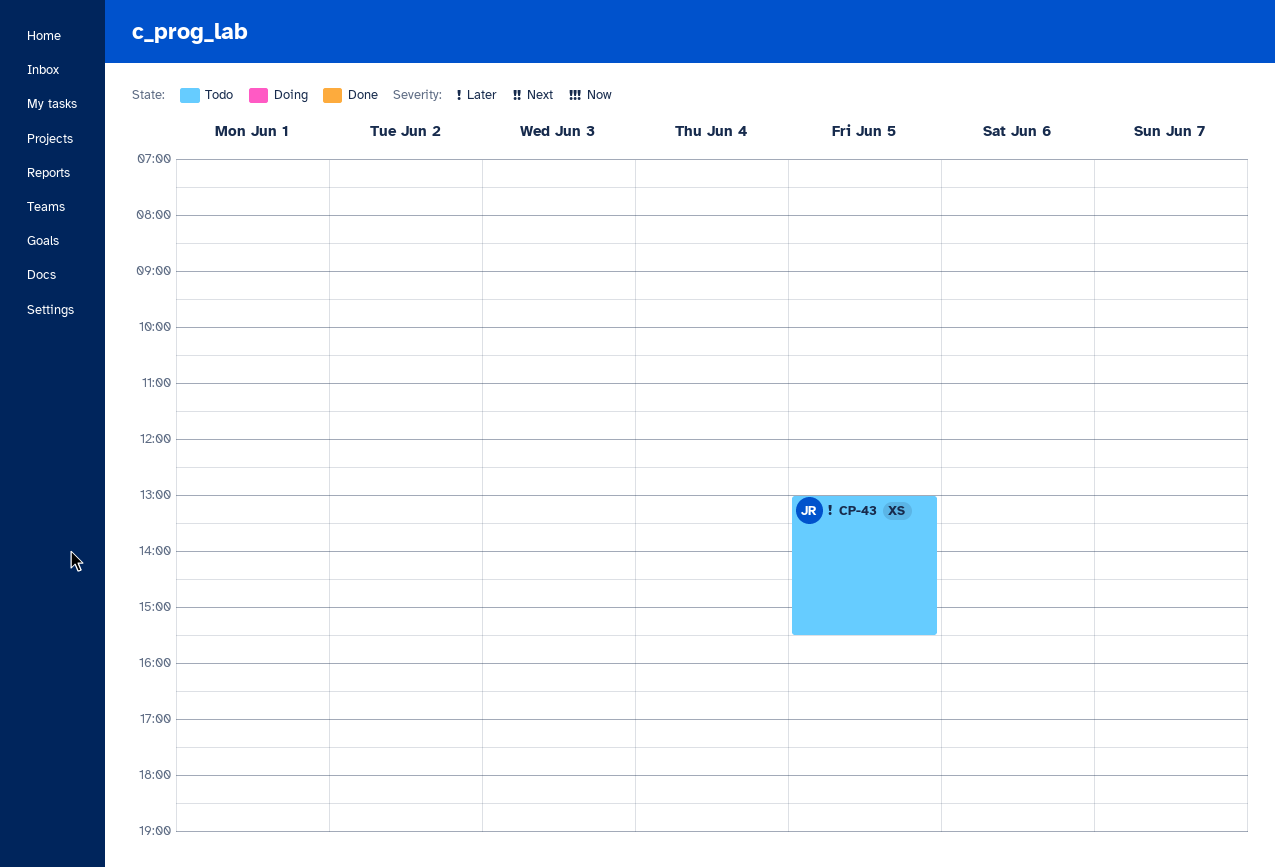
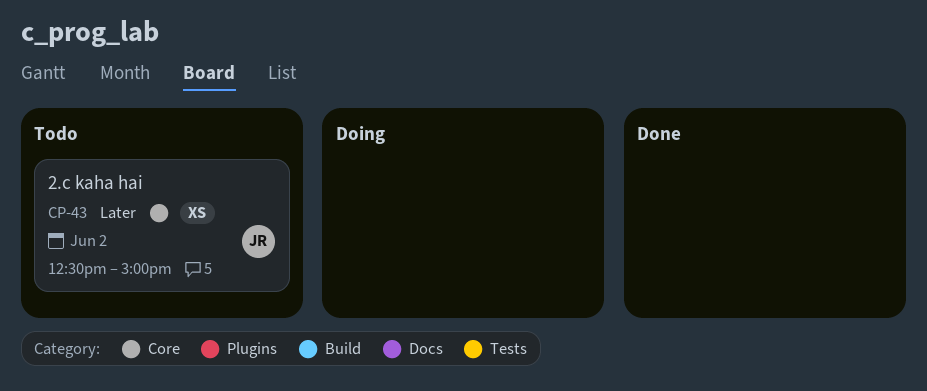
CP-43, day: Jun 5 -> Jun 2
CP-43, begins: 13:00 -> 12:30
CP-43, ends: 15:30 -> 15:00

